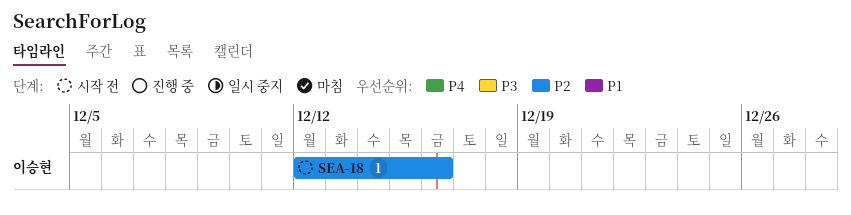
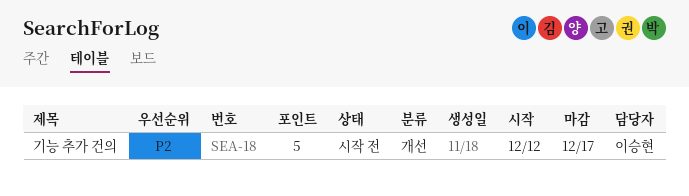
SEA-18, estimate: 1 -> 5
SEA-18, due: Dec 16 -> Dec 17

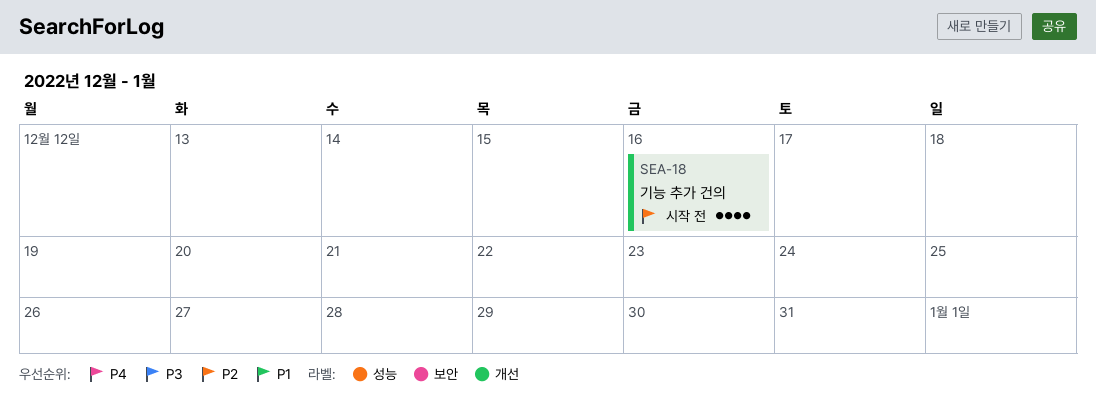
SEA-18, estimate: 5 -> 4
SEA-18, due: Dec 17 -> Dec 16

